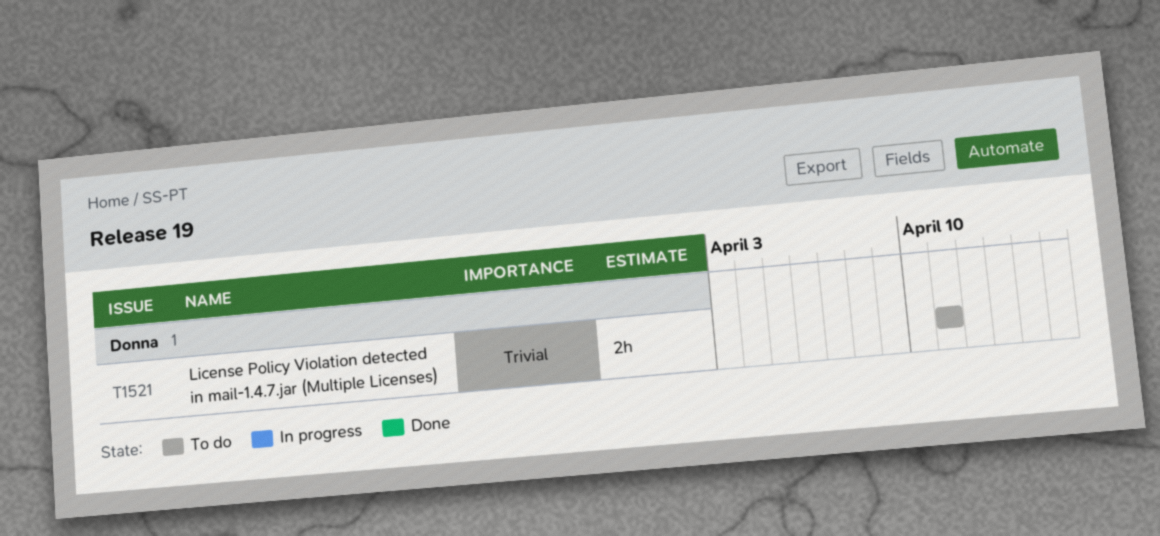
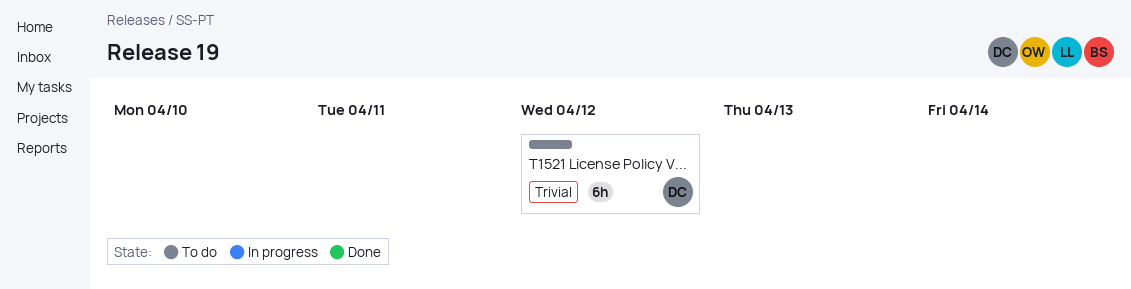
T1521, estimate: 2h -> 6h
T1521, due: Apr 11 -> Apr 12

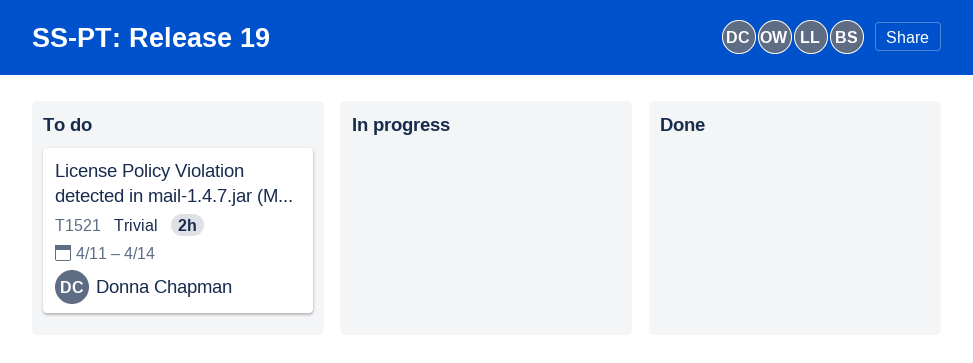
T1521, estimate: 6h -> 2h
T1521, due: Apr 12 -> Apr 14

